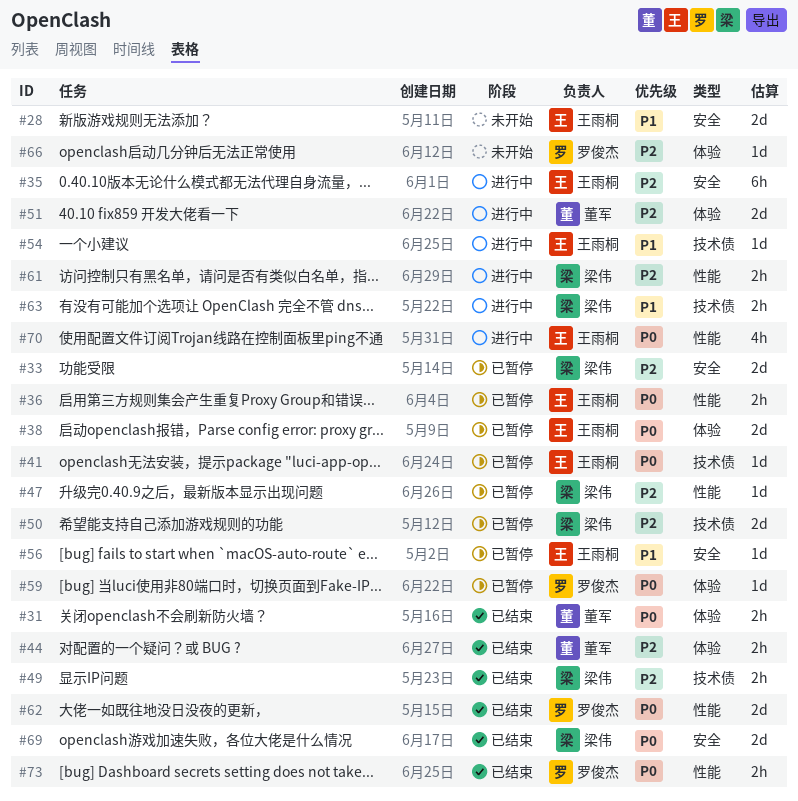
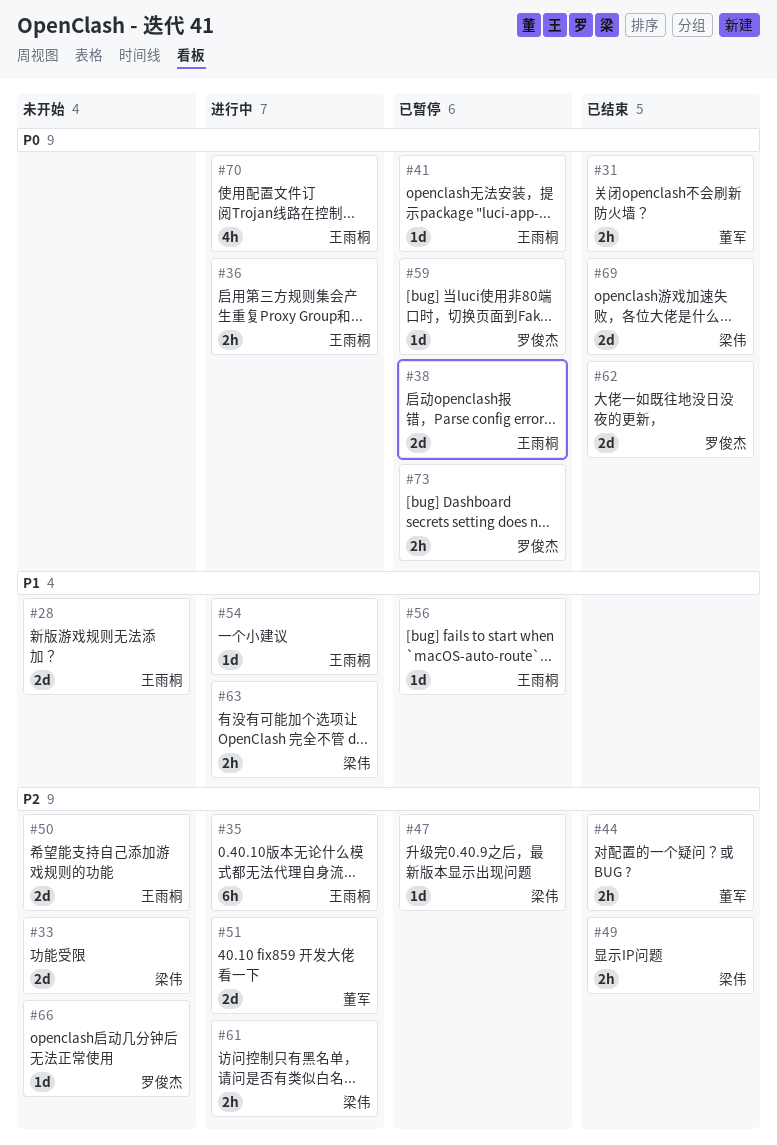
#33, status: 已暂停 -> 未开始
#36, status: 已暂停 -> 进行中
#50, status: 已暂停 -> 未开始
#50, owner: 梁伟 -> 王雨桐
#73, status: 已结束 -> 已暂停

